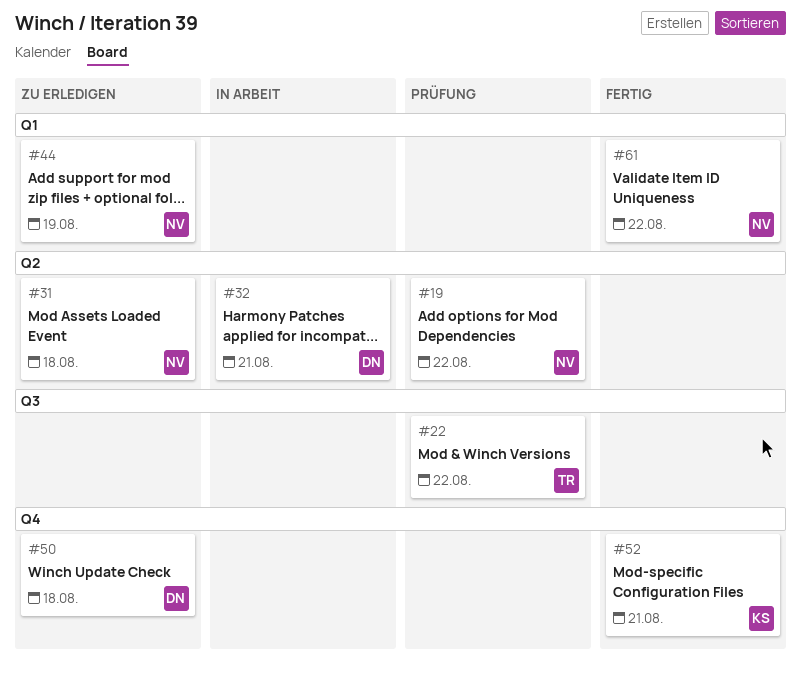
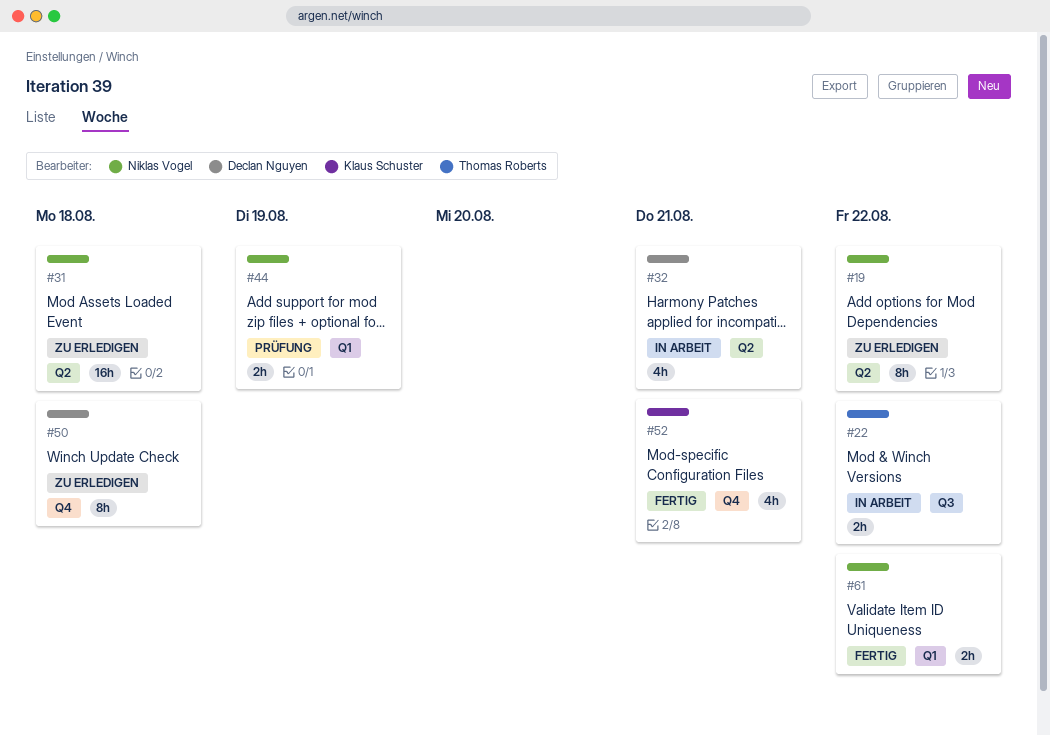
#19, status: Prüfung -> Zu erledigen
#22, status: Prüfung -> In Arbeit
#44, status: Zu erledigen -> Prüfung

